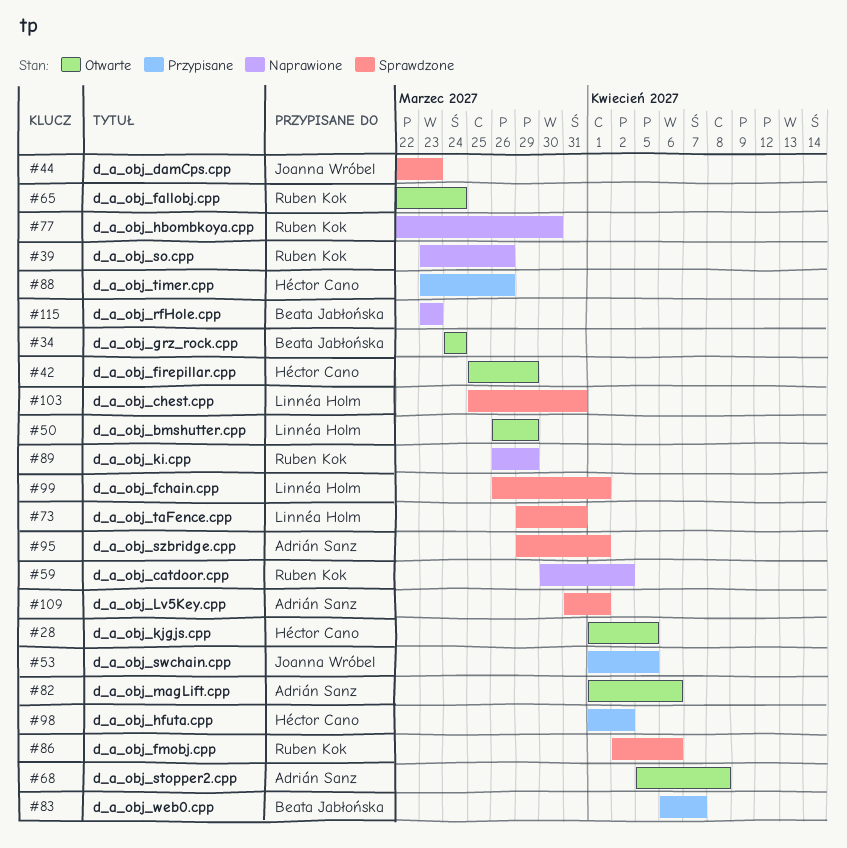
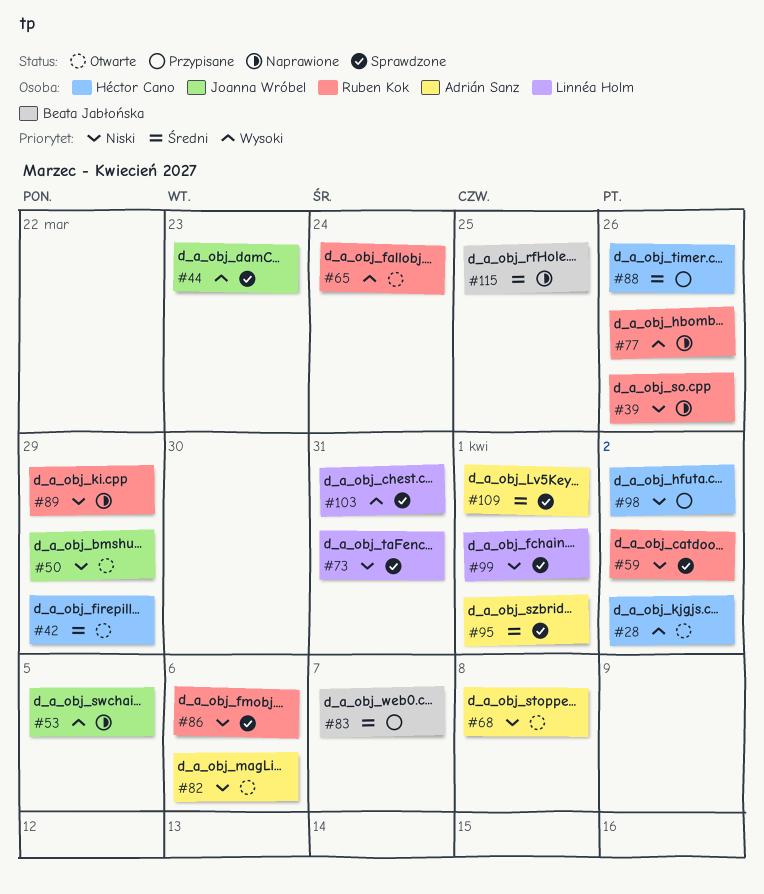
#28, due: Apr 5 -> Apr 2
#34: present -> none
#50, owner: Linnéa Holm -> Joanna Wróbel
#53, status: Przypisane -> Naprawione
#59, status: Naprawione -> Sprawdzone
#77, due: Mar 30 -> Mar 26
#115, due: Mar 23 -> Mar 25

